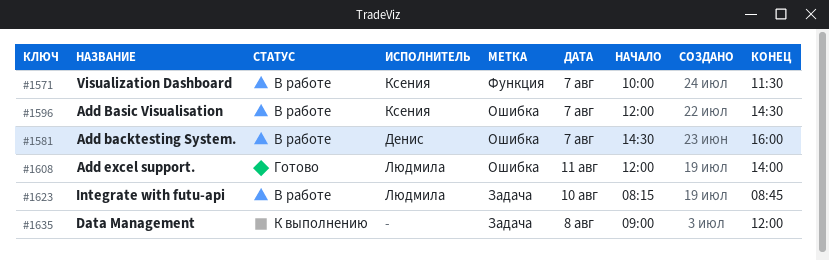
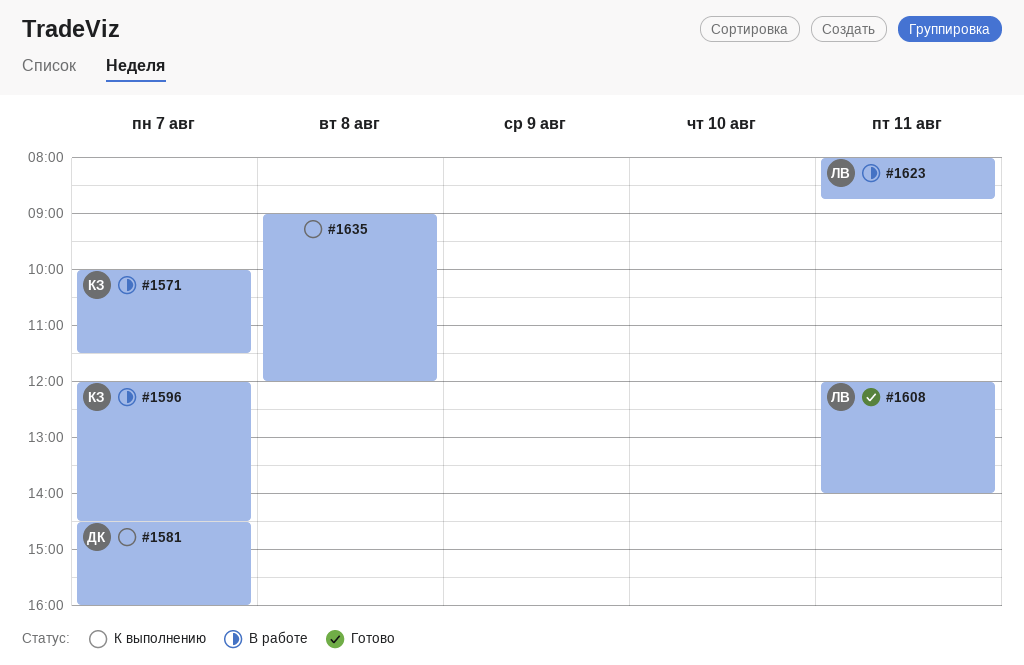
#1581, status: В работе -> К выполнению
#1623, day: Aug 10 -> Aug 11
#1623, begins: 08:15 -> 08:00

